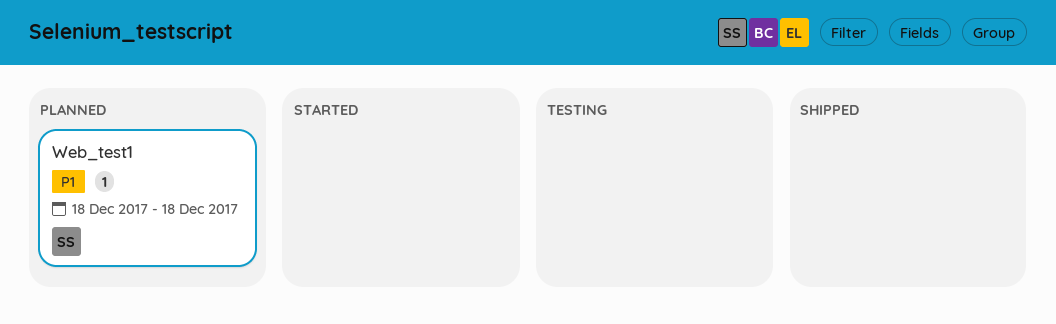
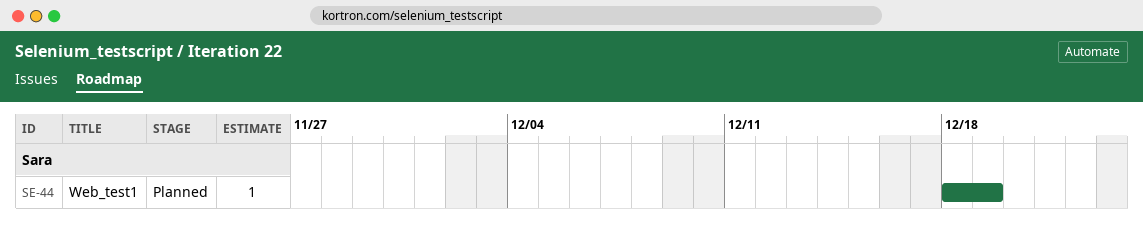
Web_test1, due: Dec 18 -> Dec 19

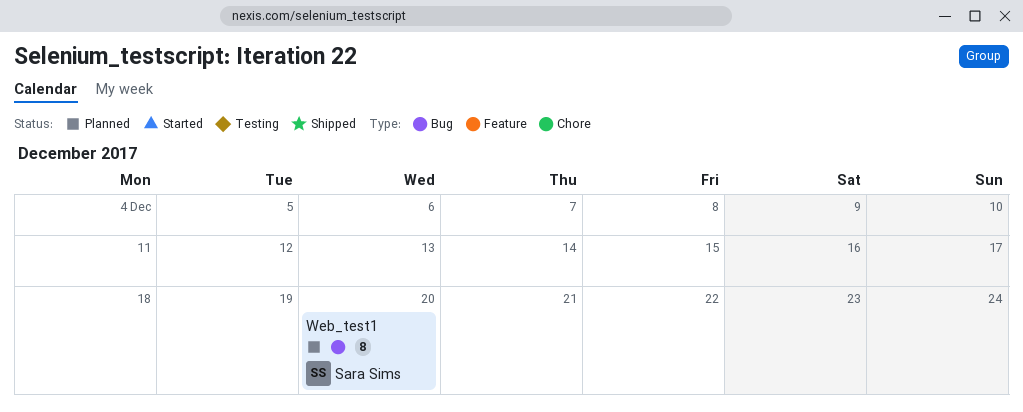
Web_test1, estimate: 1 -> 8
Web_test1, due: Dec 19 -> Dec 20

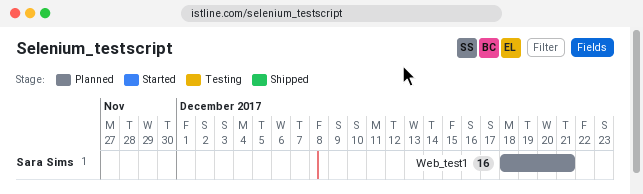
Web_test1, estimate: 8 -> 16
Web_test1, due: Dec 20 -> Dec 21

